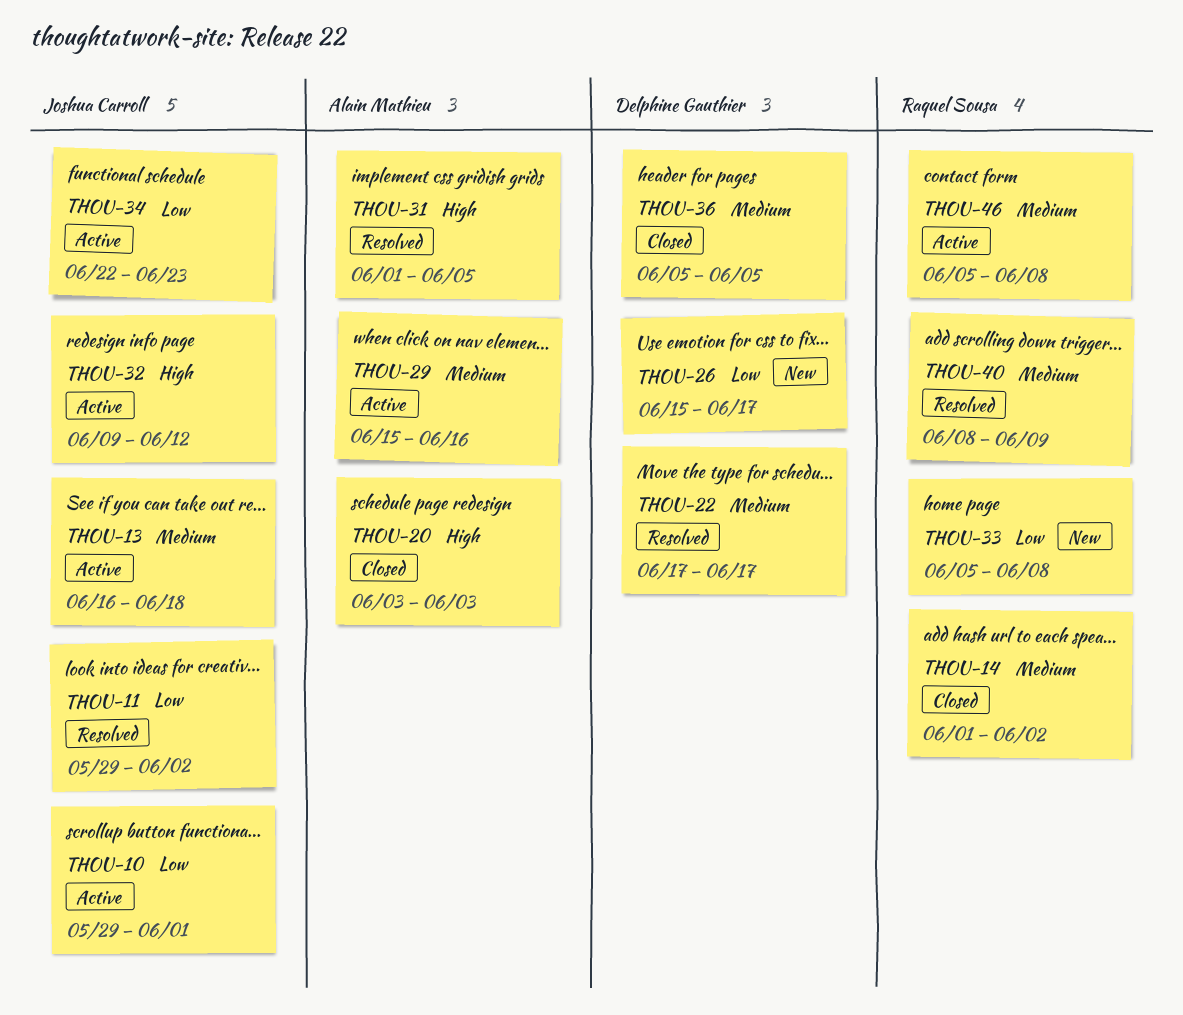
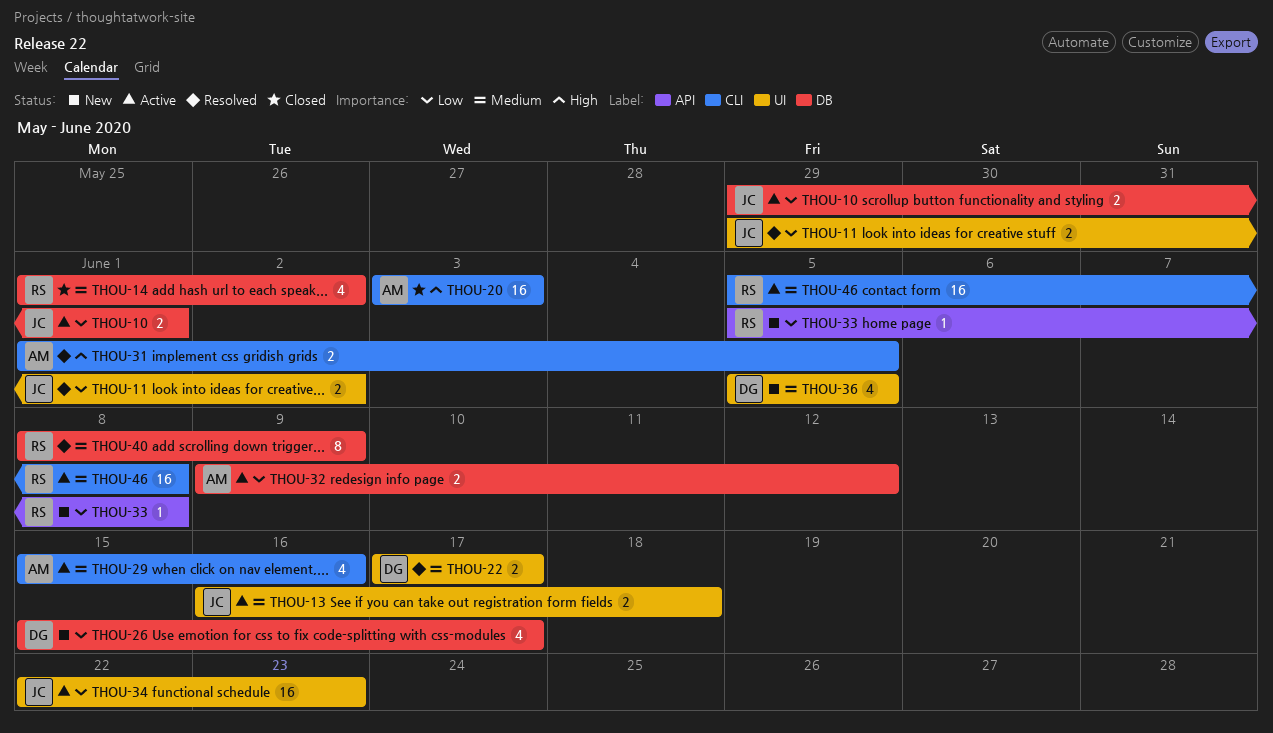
THOU-32, owner: Joshua Carroll -> Alain Mathieu
THOU-32, priority: High -> Low
THOU-36, status: Closed -> New

